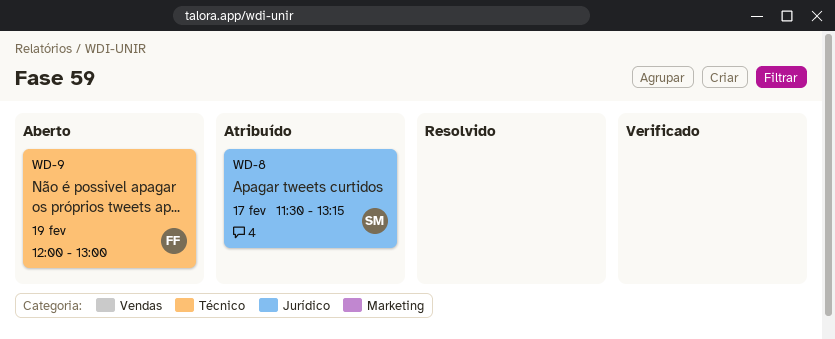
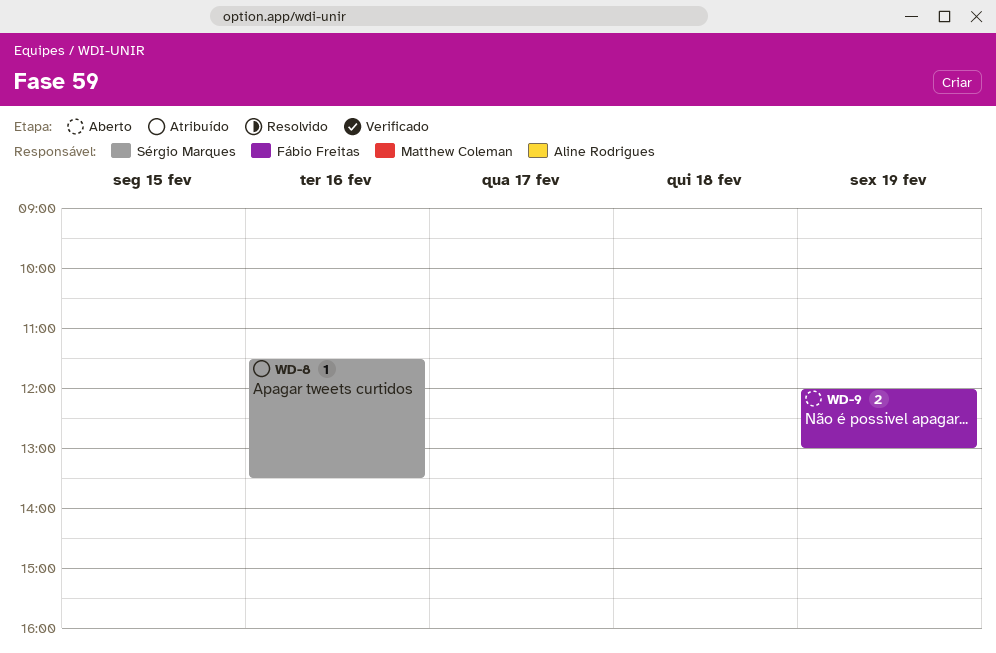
WD-8, day: Feb 17 -> Feb 16
WD-8, ends: 13:15 -> 13:30

